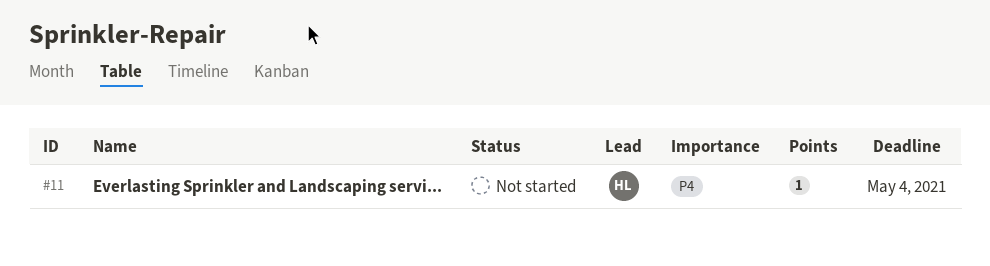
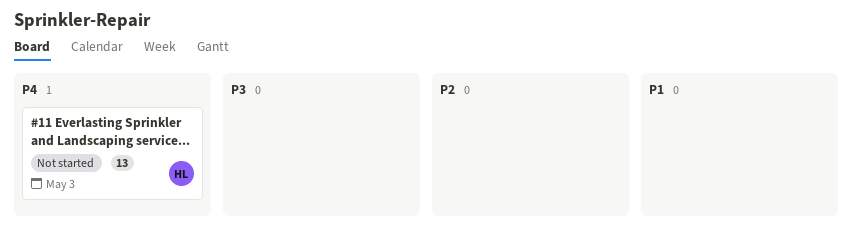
#11, estimate: 1 -> 13
#11, due: May 4 -> May 3

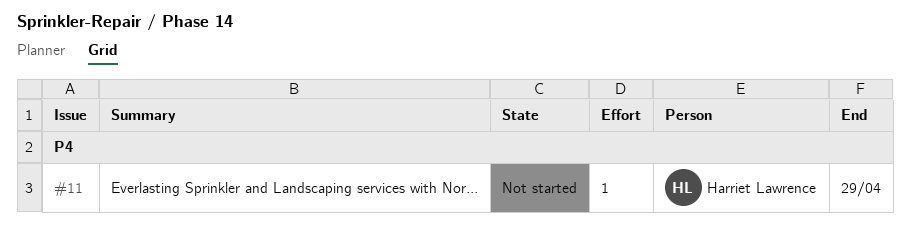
#11, estimate: 13 -> 1
#11, due: May 3 -> Apr 29

